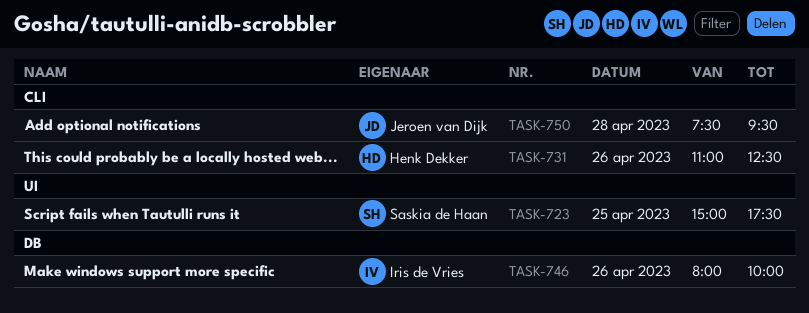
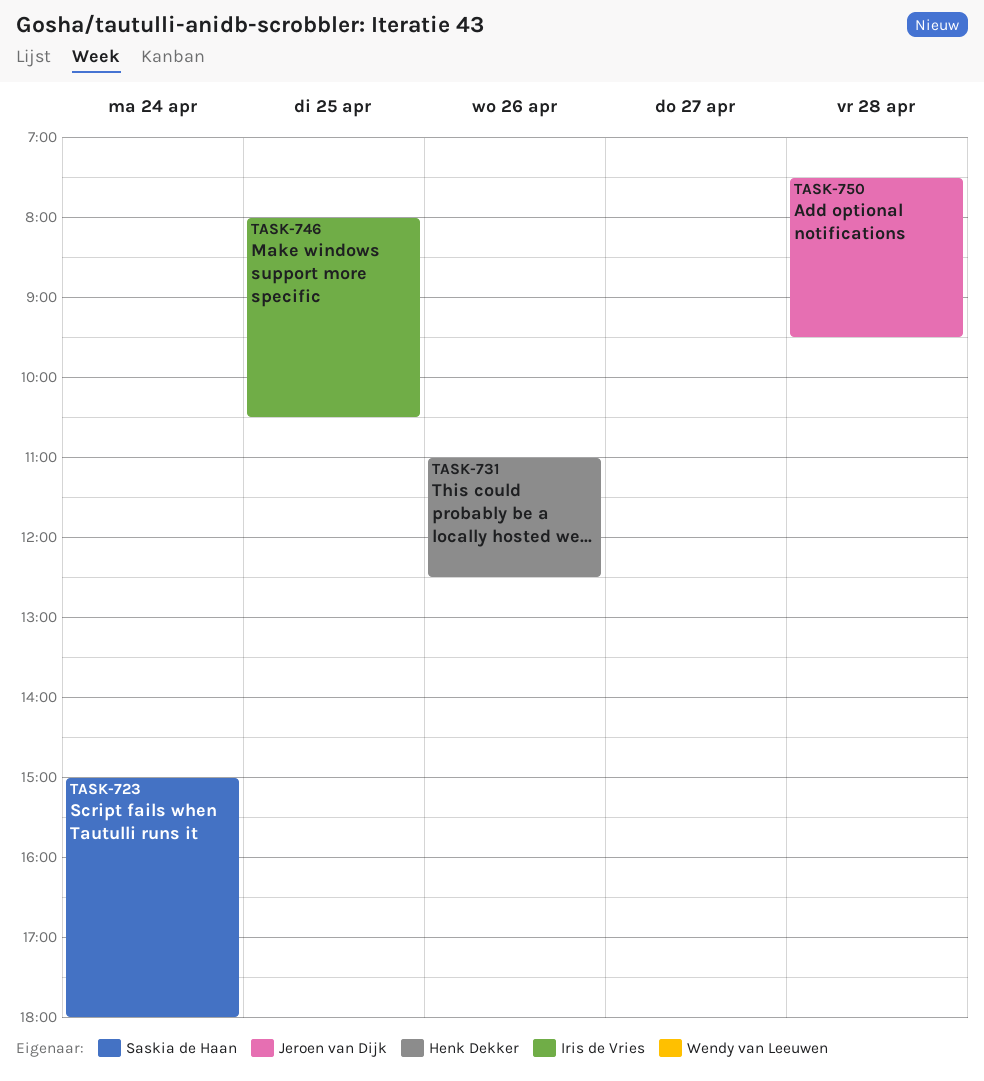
TASK-723, day: Apr 25 -> Apr 24
TASK-723, ends: 17:30 -> 18:00
TASK-746, day: Apr 26 -> Apr 25
TASK-746, ends: 10:00 -> 10:30

